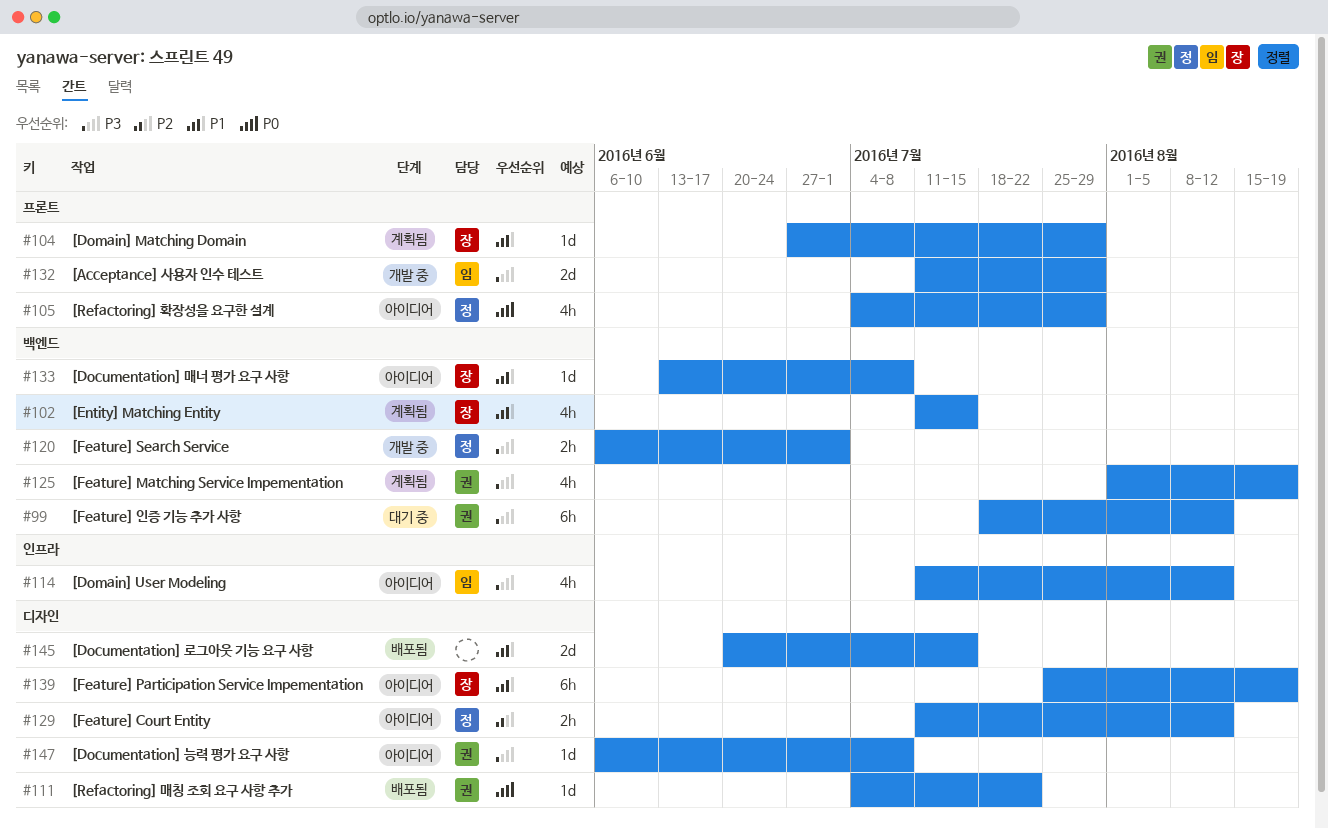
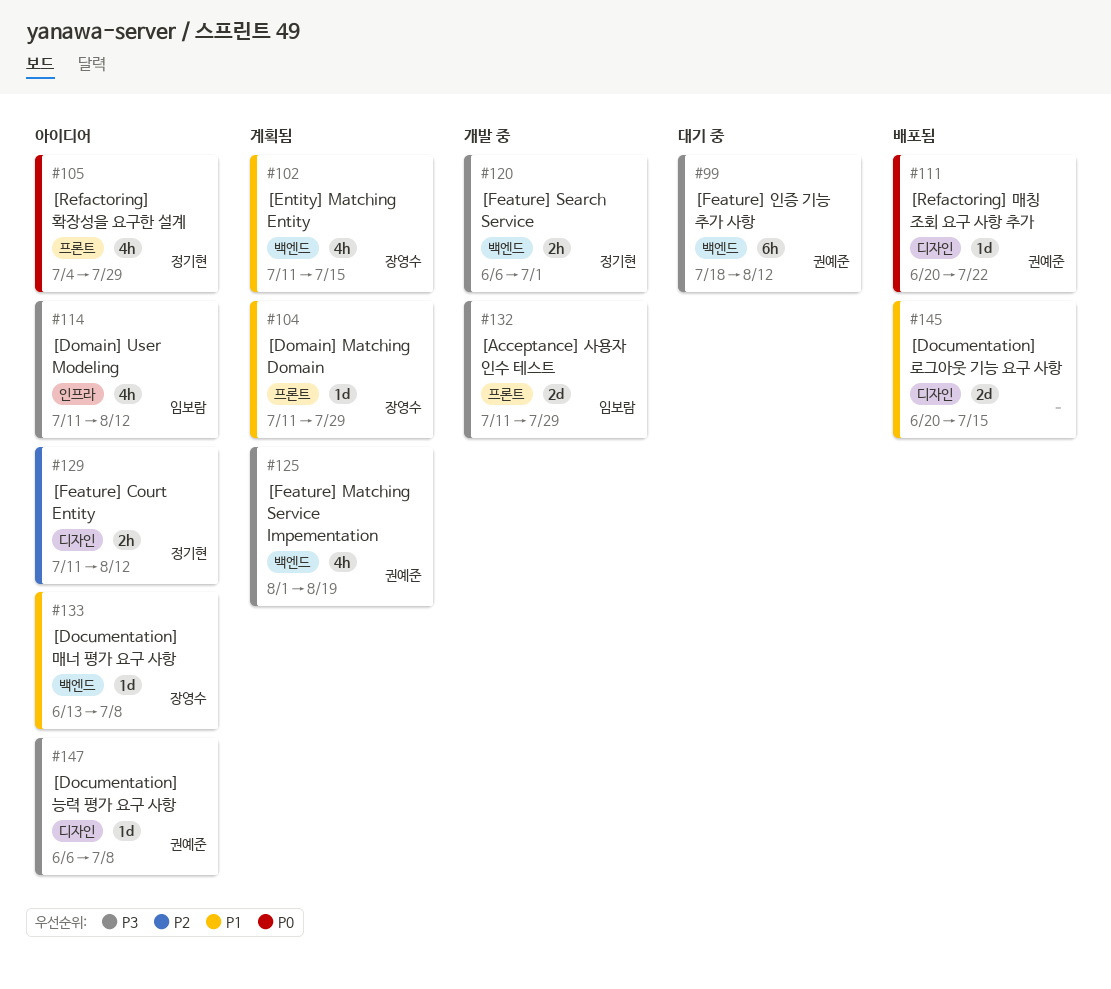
#104, start: Jun 27 -> Jul 11
#111, start: Jul 4 -> Jun 20
#139: present -> none

